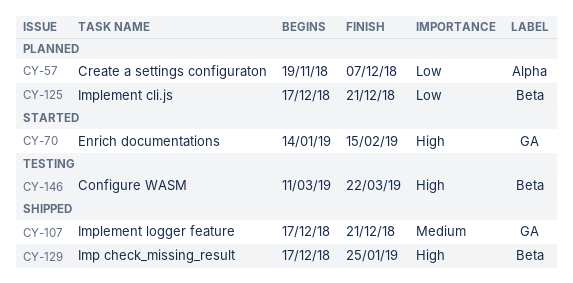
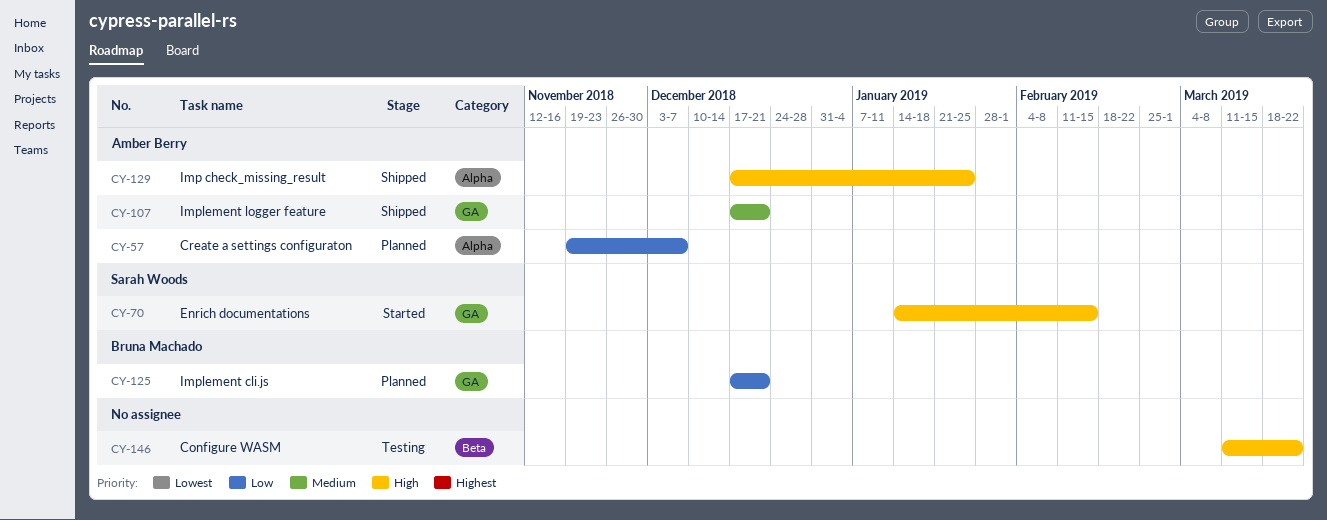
CY-125, label: Beta -> GA
CY-129, label: Beta -> Alpha

